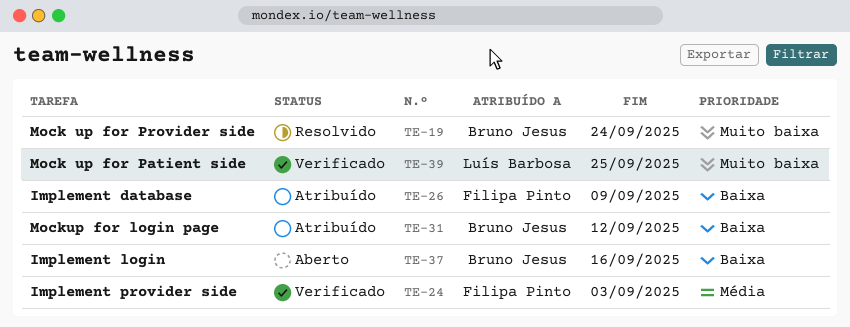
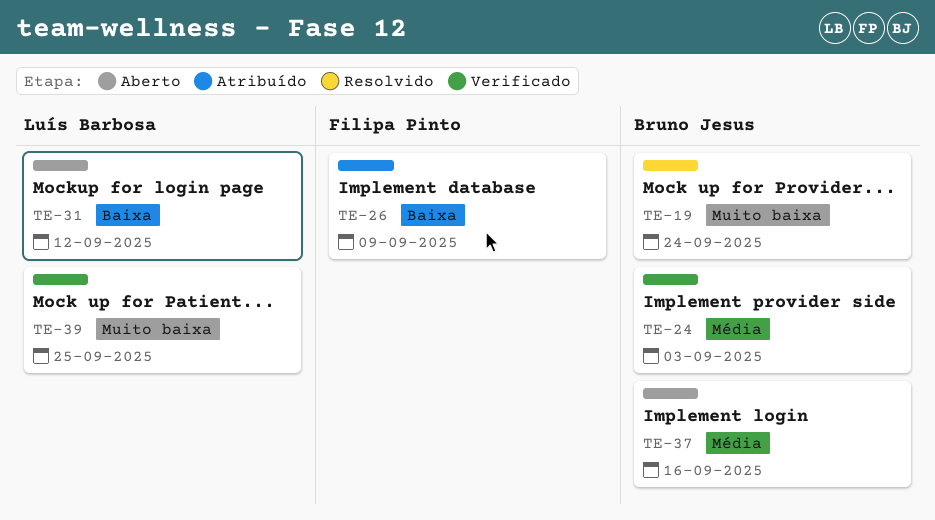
TE-24, owner: Filipa Pinto -> Bruno Jesus
TE-31, status: Atribuído -> Aberto
TE-31, owner: Bruno Jesus -> Luís Barbosa
TE-37, priority: Baixa -> Média

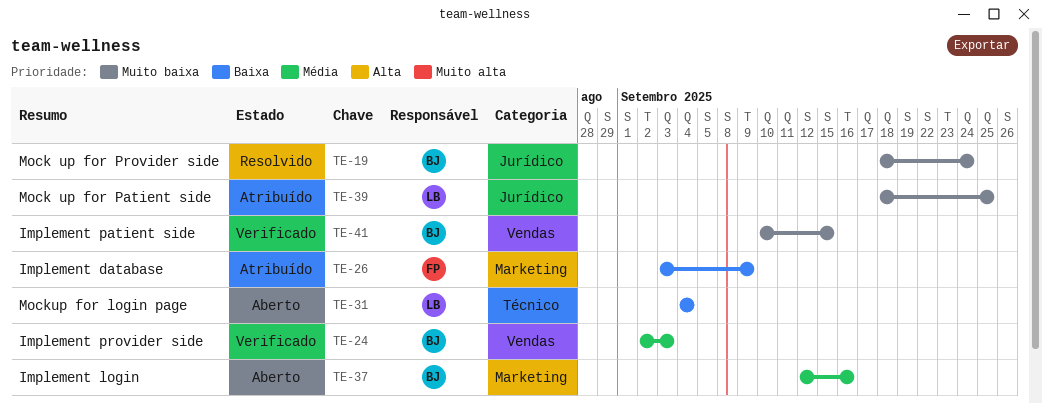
TE-31, due: Sep 12 -> Sep 4
TE-39, status: Verificado -> Atribuído
TE-41: none -> present

